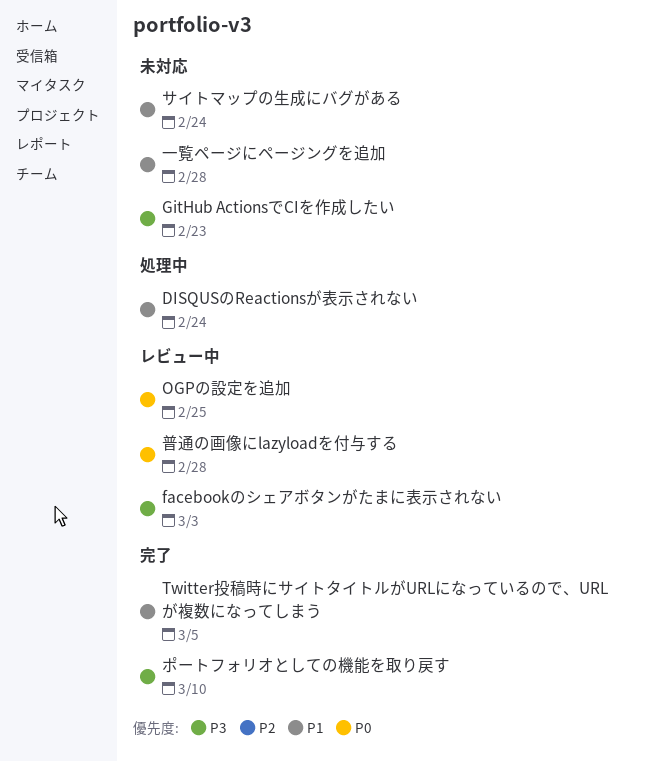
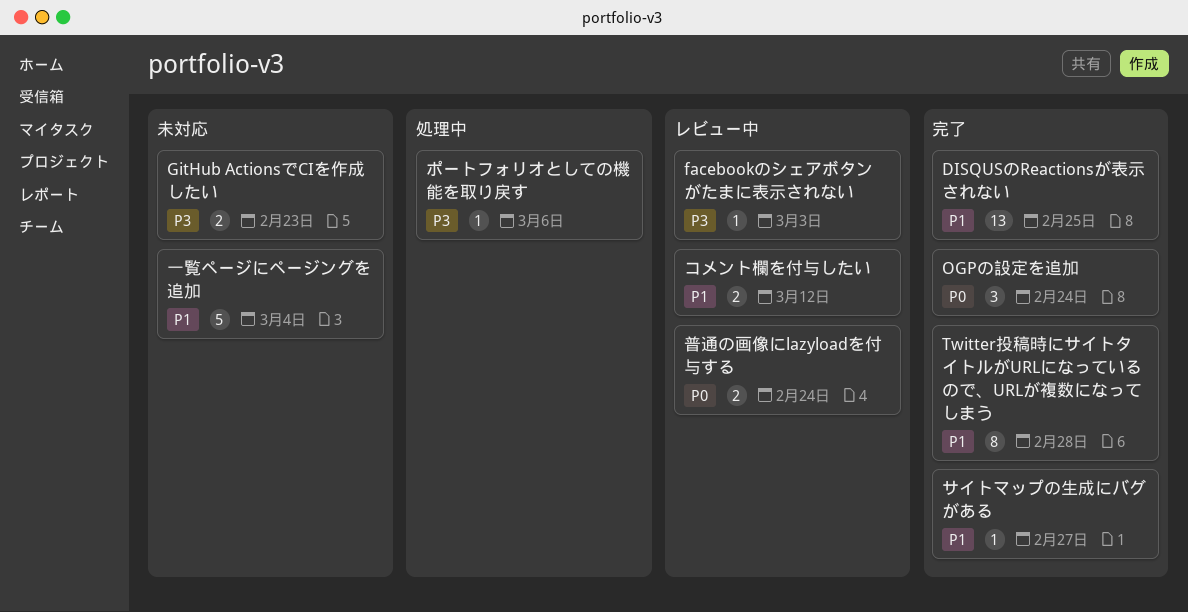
DISQUSのReactionsが表示されない, status: 処理中 -> 完了
DISQUSのReactionsが表示されない, due: Feb 24 -> Feb 25
OGPの設定を追加, status: レビュー中 -> 完了
OGPの設定を追加, due: Feb 25 -> Feb 24
Twitter投稿時にサイトタイトルがURLになっているので、URLが複数になってしまう, due: Mar 5 -> Feb 28
コメント欄を付与したい: none -> present
サイトマップの生成にバグがある, status: 未対応 -> 完了
サイトマップの生成にバグがある, due: Feb 24 -> Feb 27
ポートフォリオとしての機能を取り戻す, status: 完了 -> 処理中
ポートフォリオとしての機能を取り戻す, due: Mar 10 -> Mar 6
一覧ページにページングを追加, due: Feb 28 -> Mar 4
普通の画像にlazyloadを付与する, due: Feb 28 -> Feb 24

